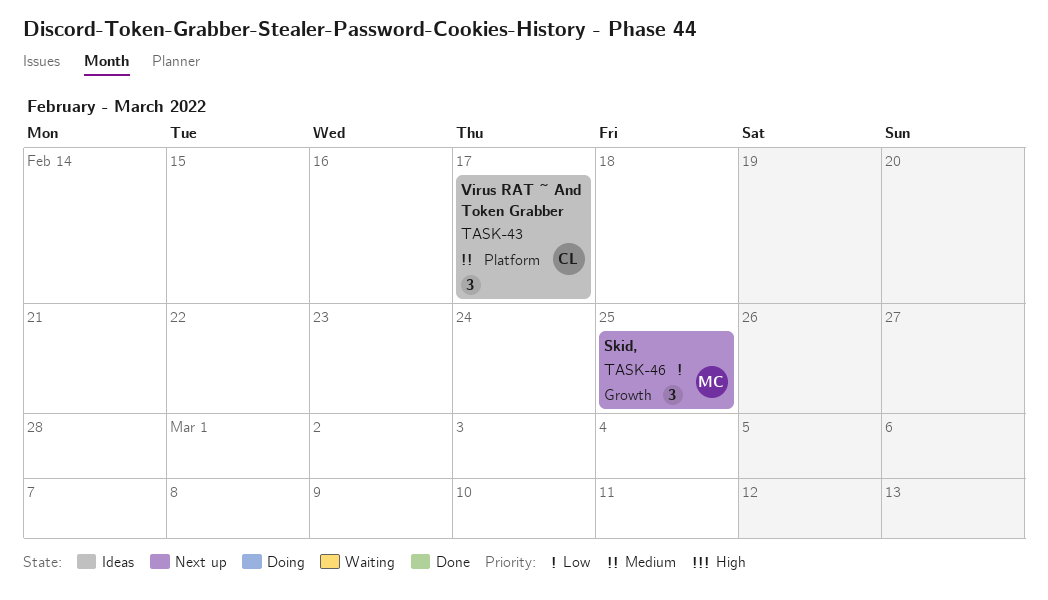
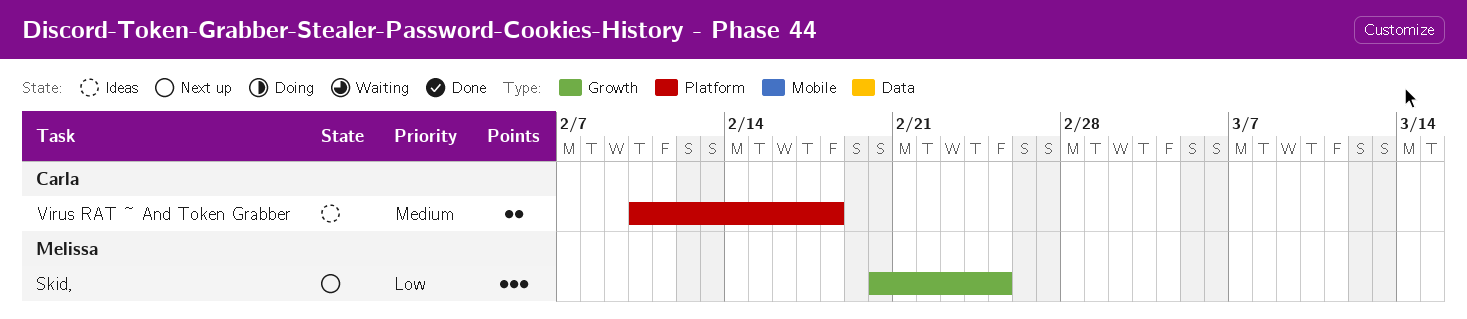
Virus RAT ~ And Token Grabber, estimate: 3 -> 2
Virus RAT ~ And Token Grabber, due: Feb 17 -> Feb 18

